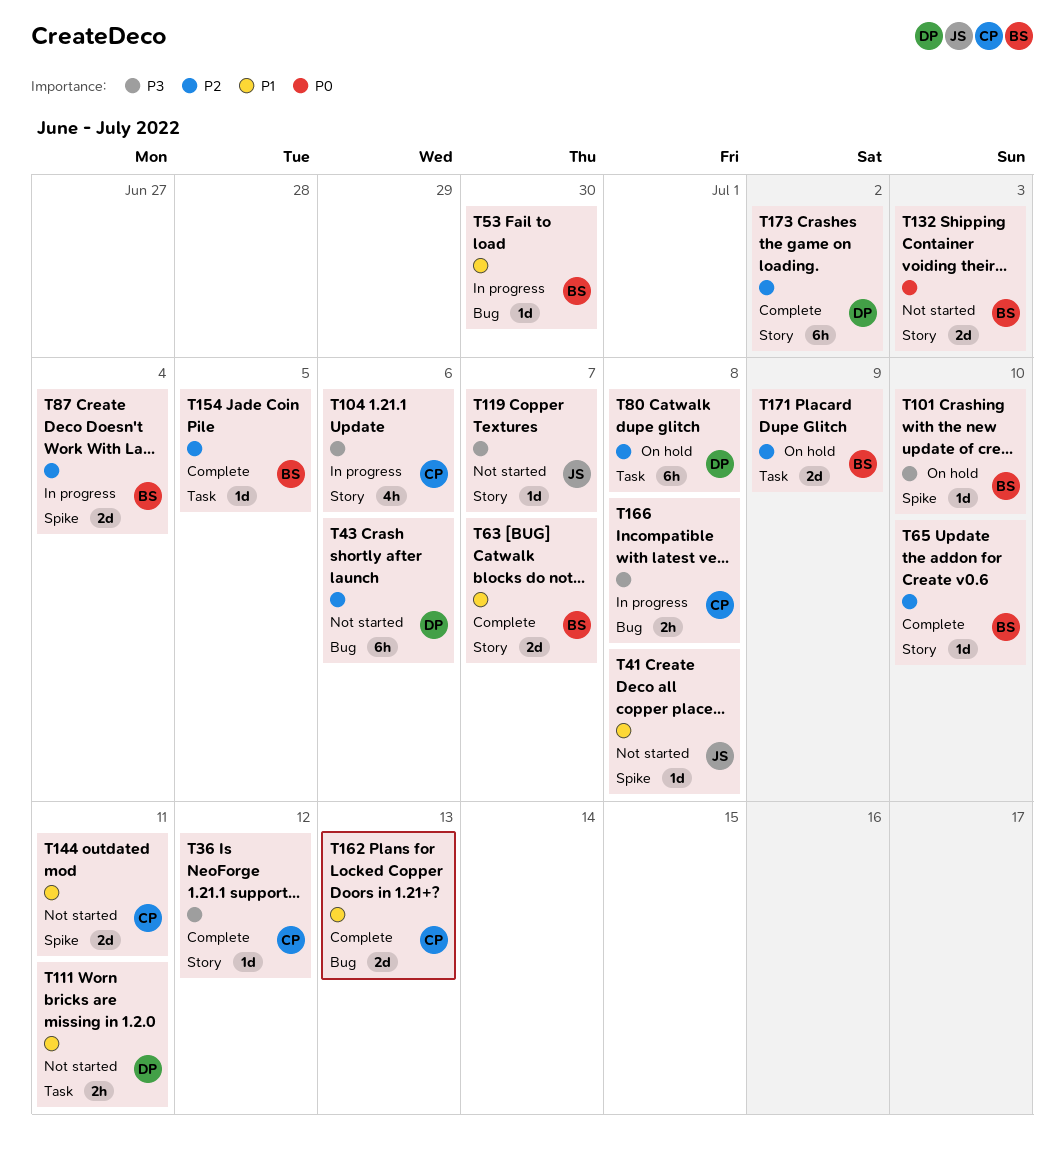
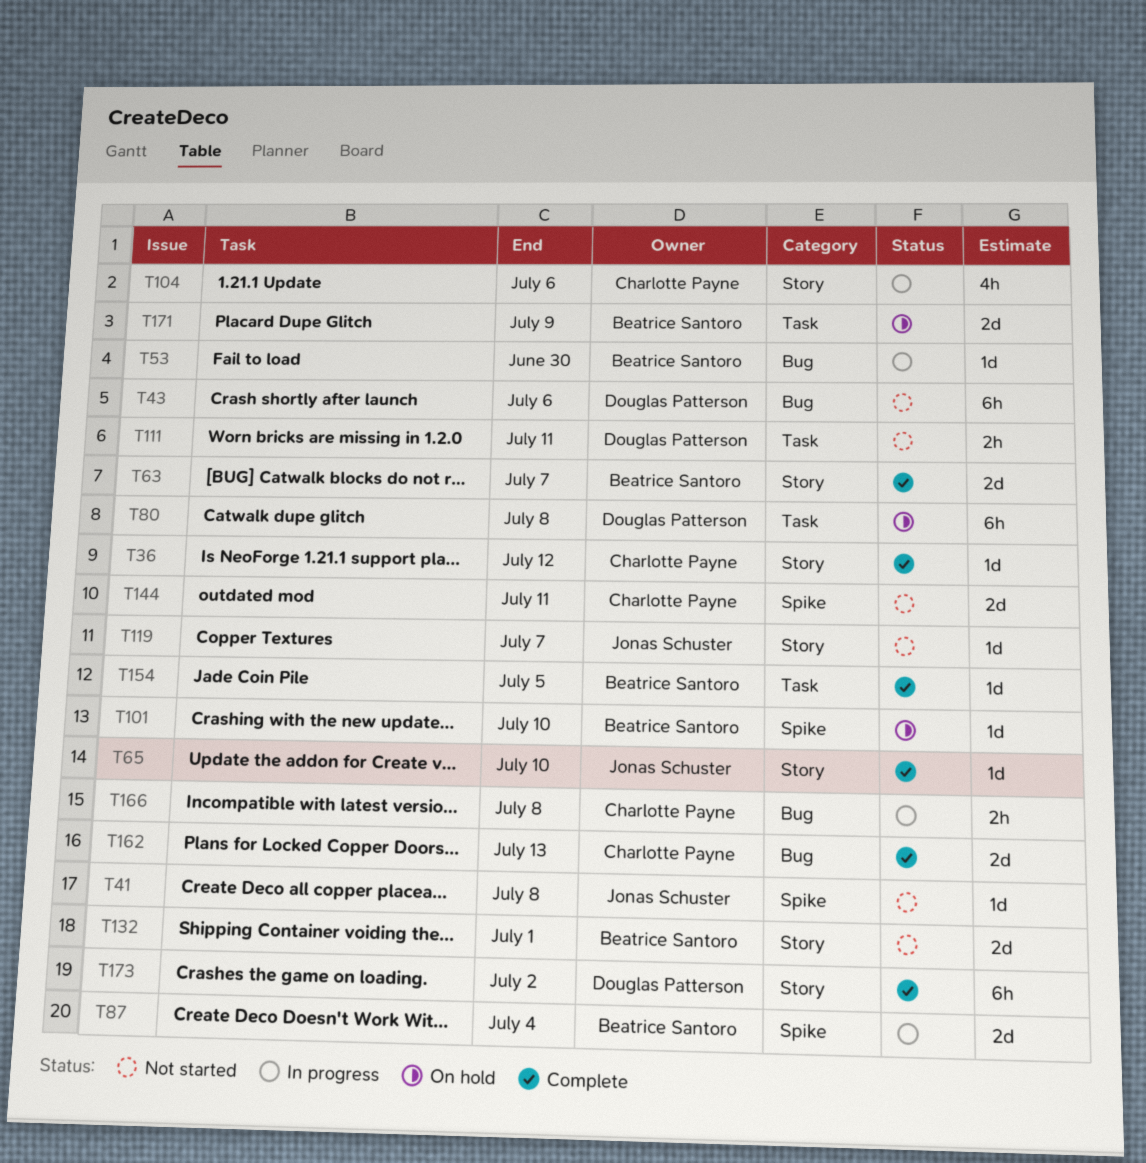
T65, owner: Beatrice Santoro -> Jonas Schuster
T132, due: Jul 3 -> Jul 1

